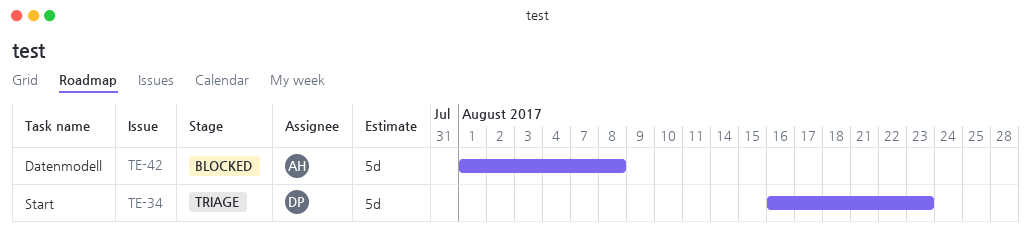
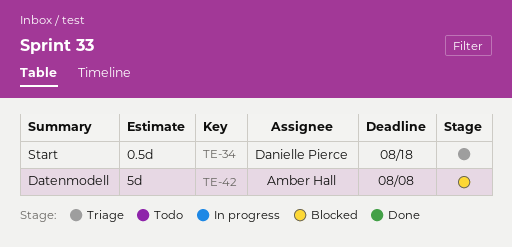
TE-34, estimate: 5d -> 0.5d
TE-34, due: Aug 23 -> Aug 18

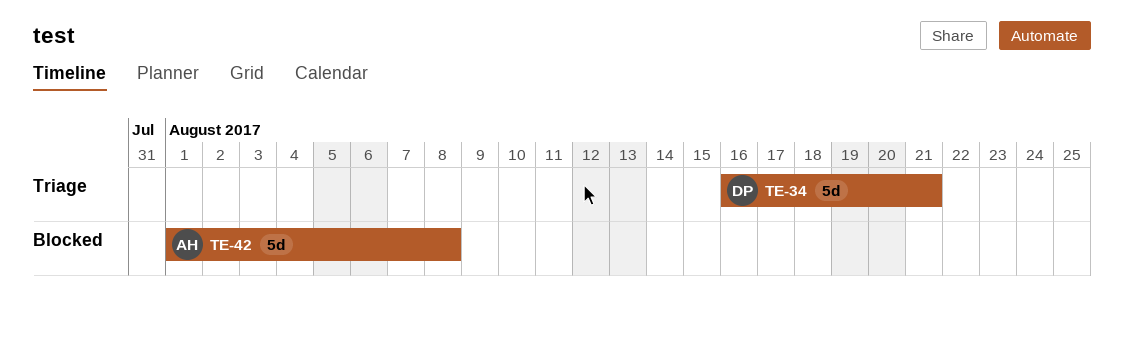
TE-34, estimate: 0.5d -> 5d
TE-34, due: Aug 18 -> Aug 21

